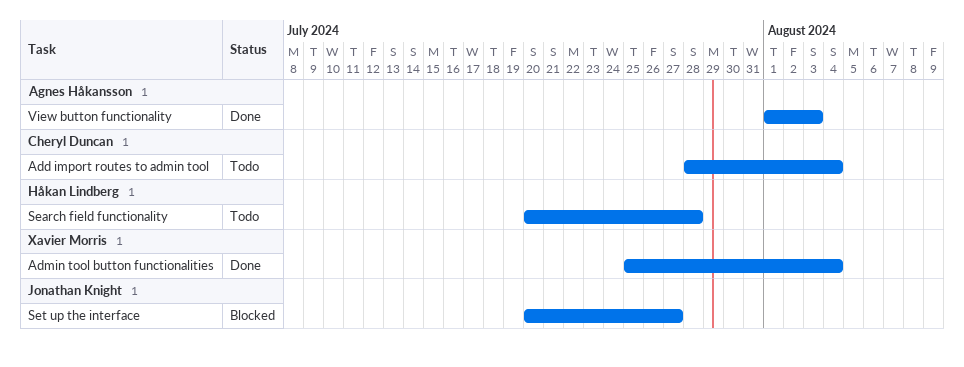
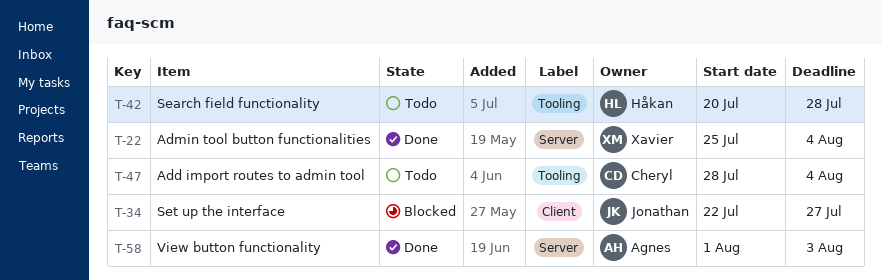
Set up the interface, start: Jul 20 -> Jul 22

